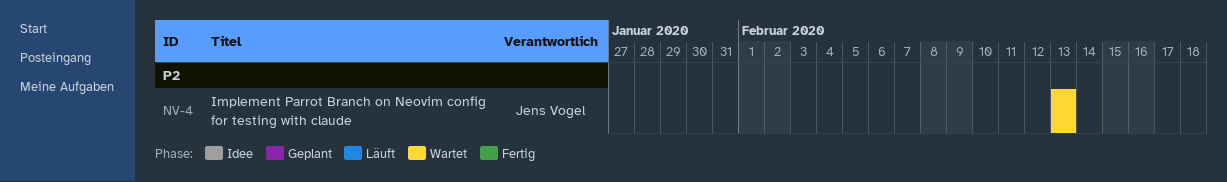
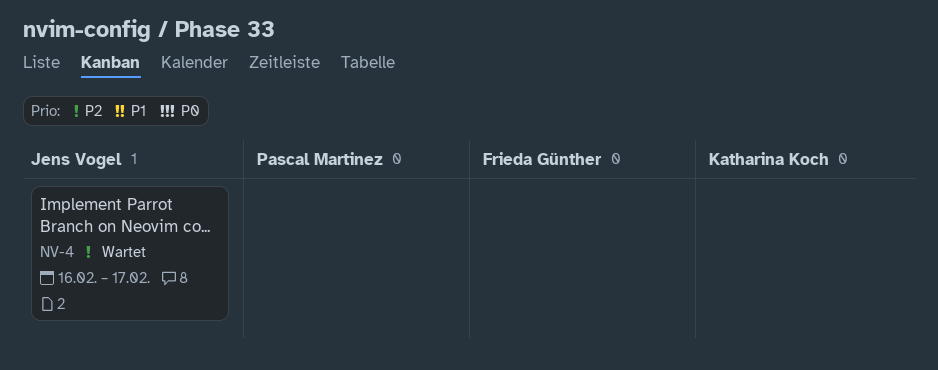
NV-4, start: Feb 13 -> Feb 16
NV-4, due: Feb 13 -> Feb 17

